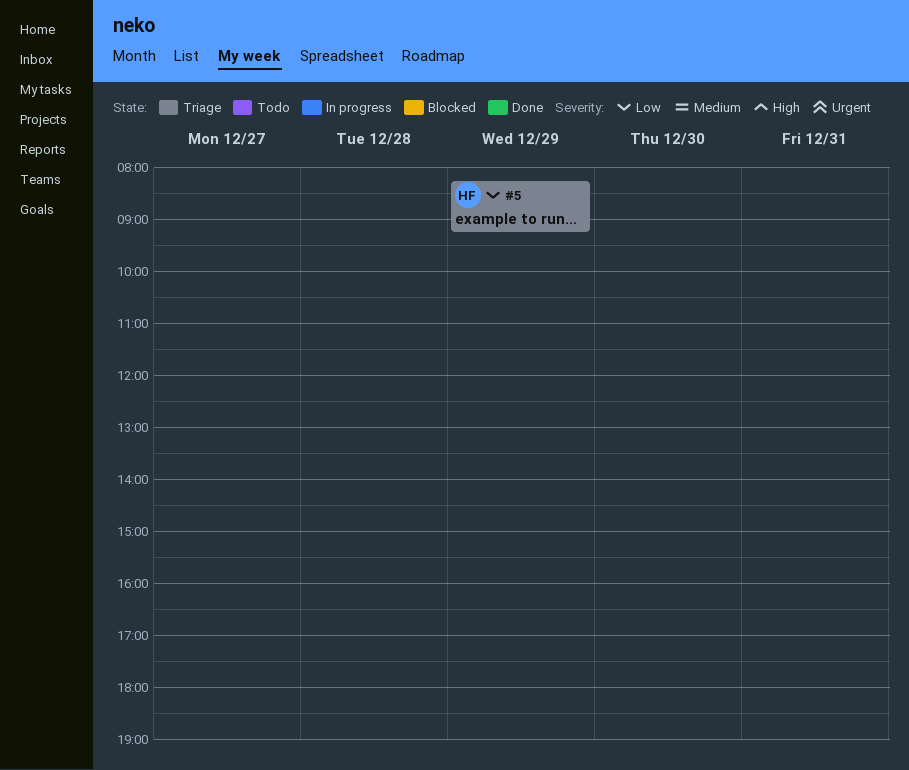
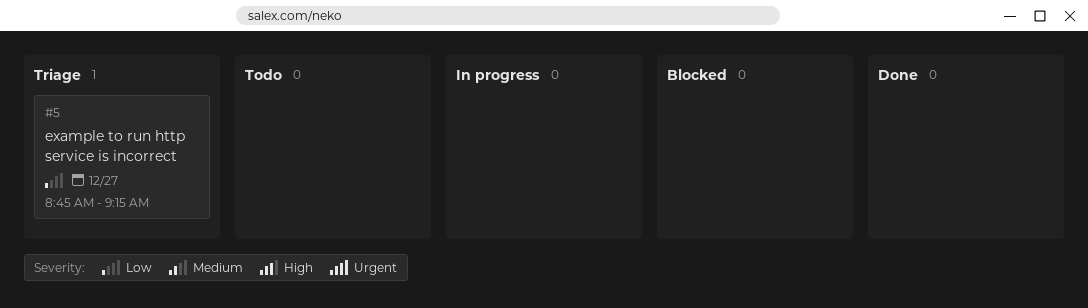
#5, day: Dec 29 -> Dec 27
#5, begins: 08:15 -> 08:45

